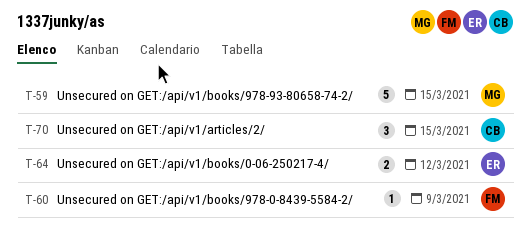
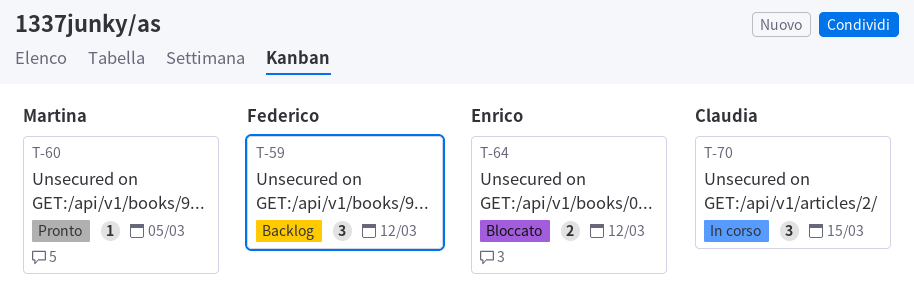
T-59, owner: Martina -> Federico
T-59, estimate: 5 -> 3
T-59, due: Mar 15 -> Mar 12
T-60, owner: Federico -> Martina
T-60, due: Mar 9 -> Mar 5

